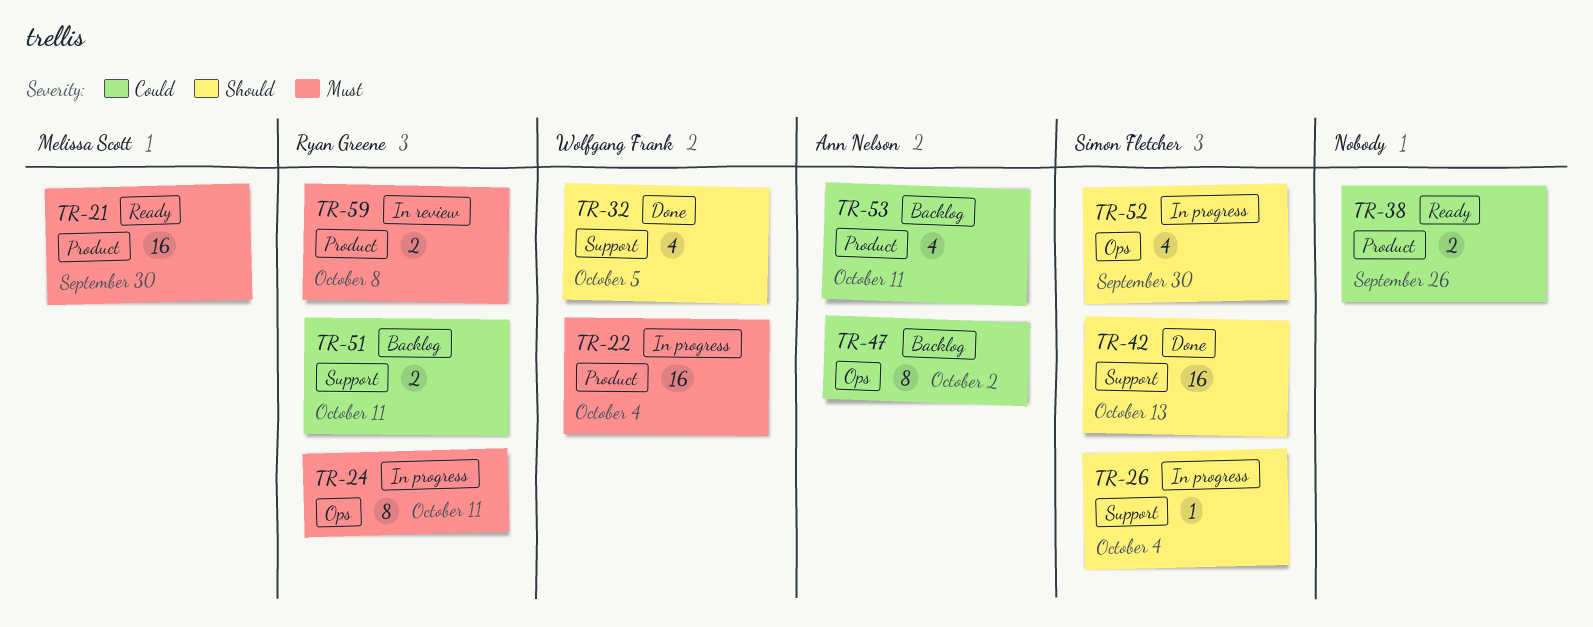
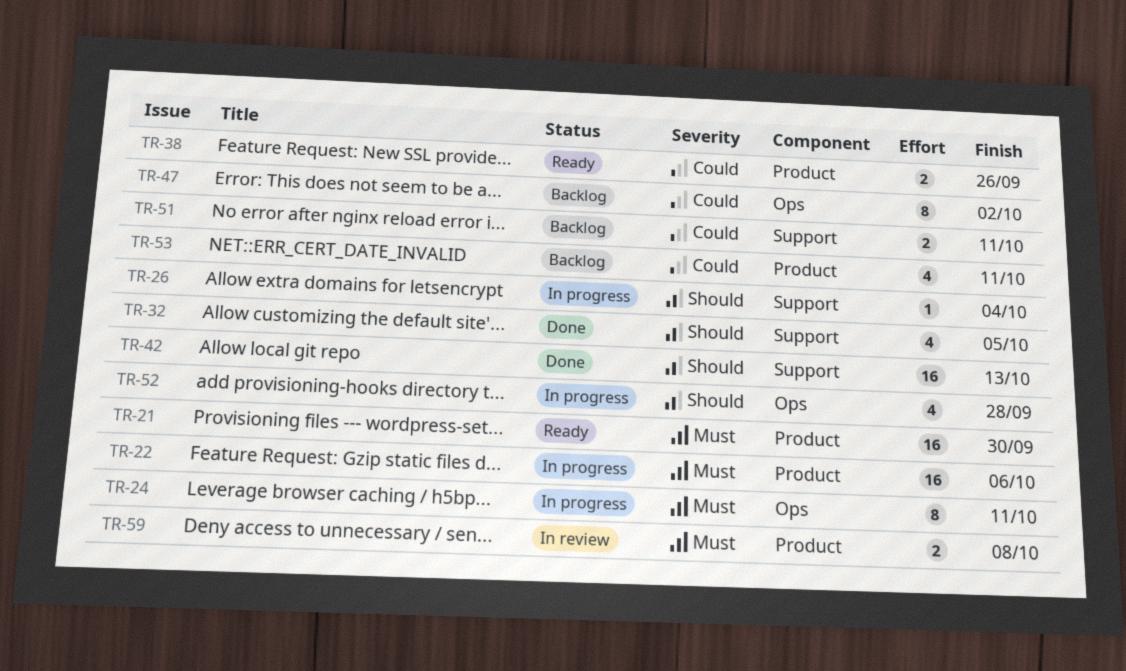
TR-22, due: Oct 4 -> Oct 6
TR-52, due: Sep 30 -> Sep 28

